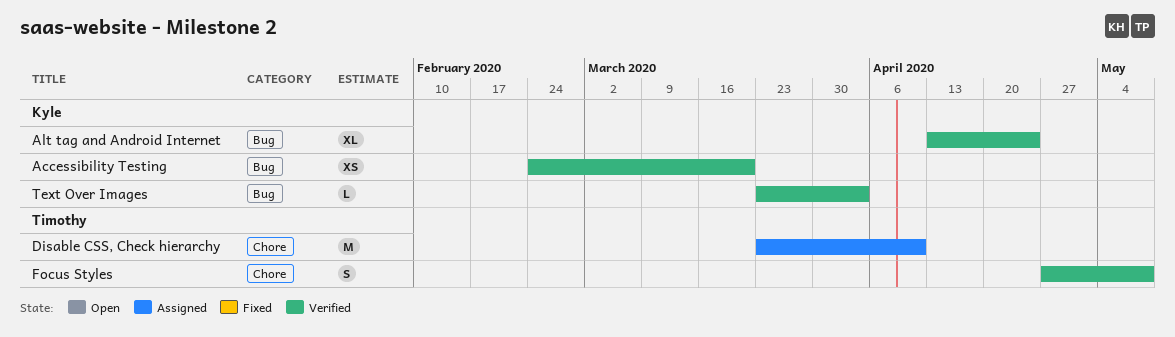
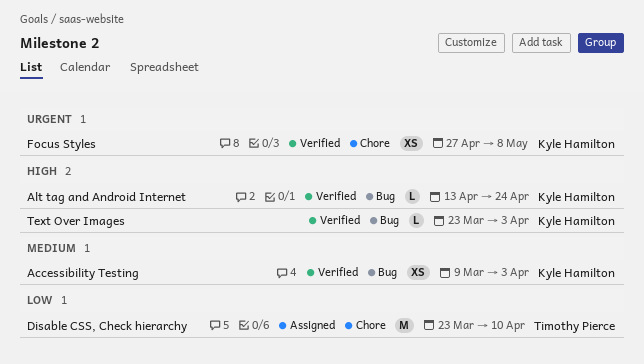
Accessibility Testing, start: Feb 24 -> Mar 9
Accessibility Testing, due: Mar 20 -> Apr 3
Alt tag and Android Internet, estimate: XL -> L
Focus Styles, owner: Timothy Pierce -> Kyle Hamilton
Focus Styles, estimate: S -> XS

